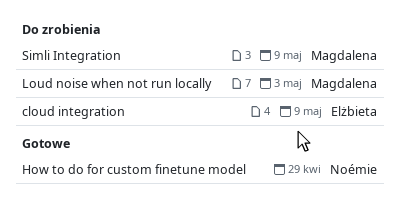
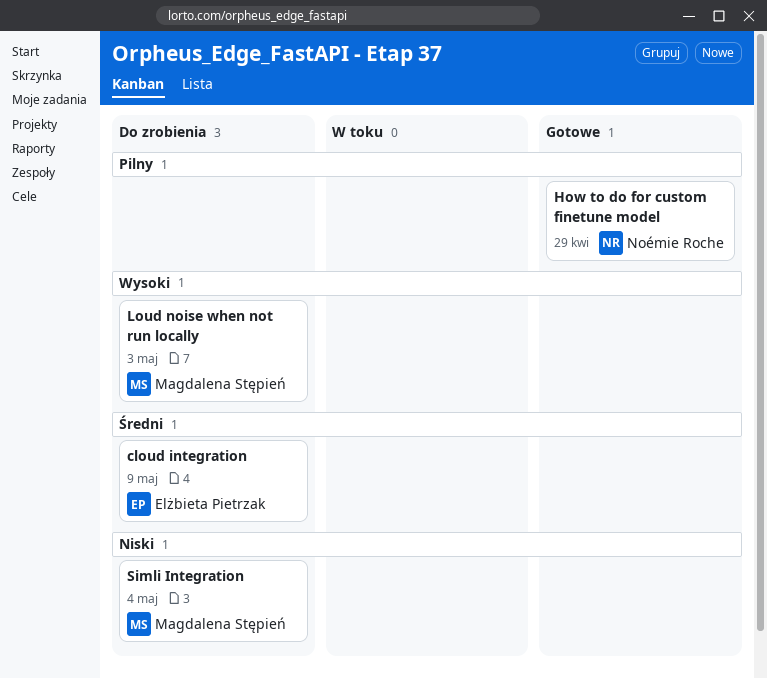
Simli Integration, due: May 9 -> May 4

